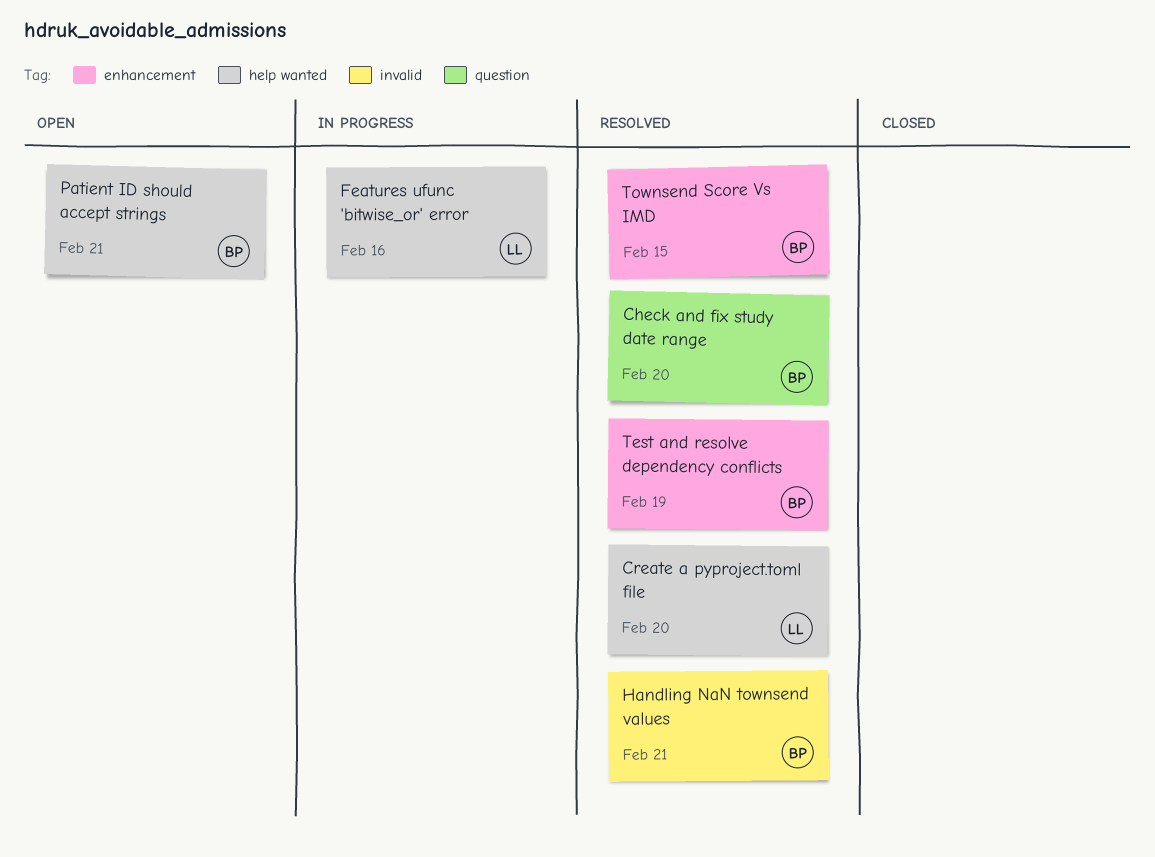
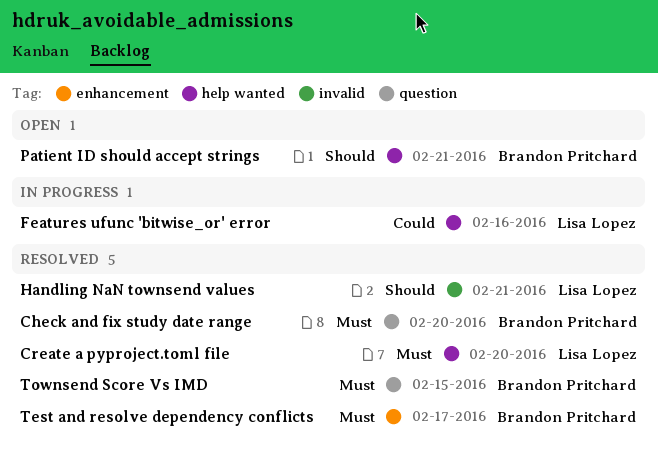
Handling NaN townsend values, owner: Brandon Pritchard -> Lisa Lopez
Test and resolve dependency conflicts, due: Feb 19 -> Feb 17
Townsend Score Vs IMD, label: enhancement -> question

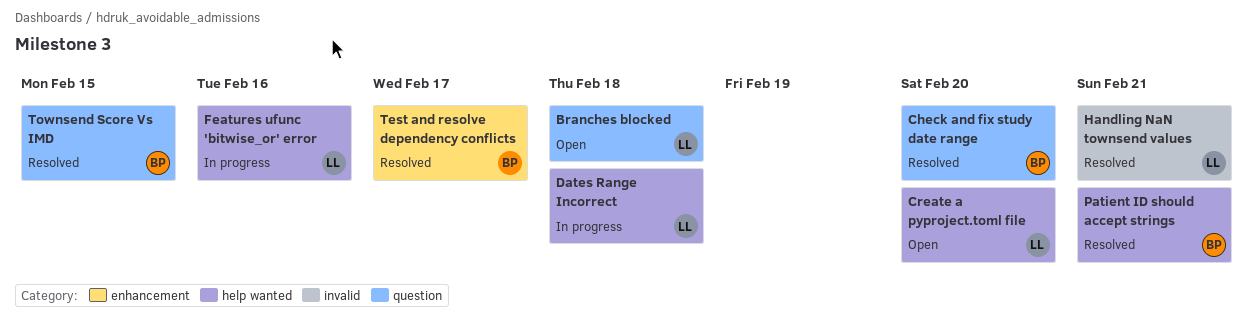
Branches blocked: none -> present
Create a pyproject.toml file, status: Resolved -> Open
Dates Range Incorrect: none -> present
Patient ID should accept strings, status: Open -> Resolved

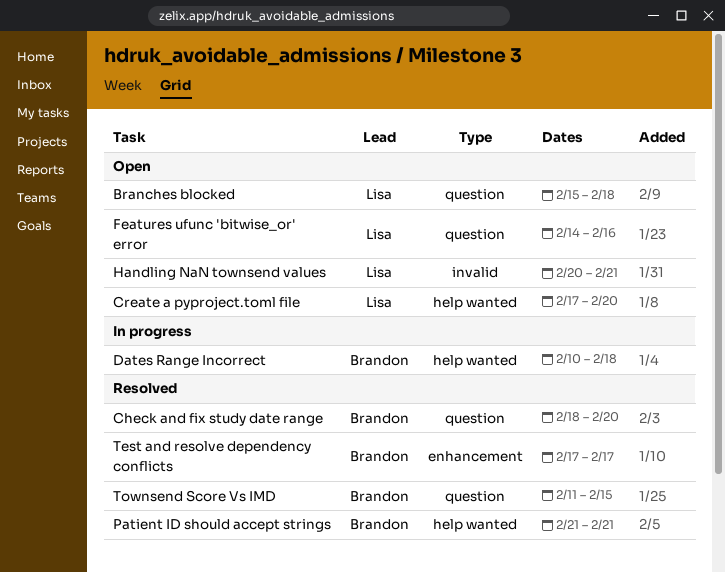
Dates Range Incorrect, owner: Lisa -> Brandon
Features ufunc 'bitwise_or' error, status: In progress -> Open
Features ufunc 'bitwise_or' error, label: help wanted -> question
Handling NaN townsend values, status: Resolved -> Open

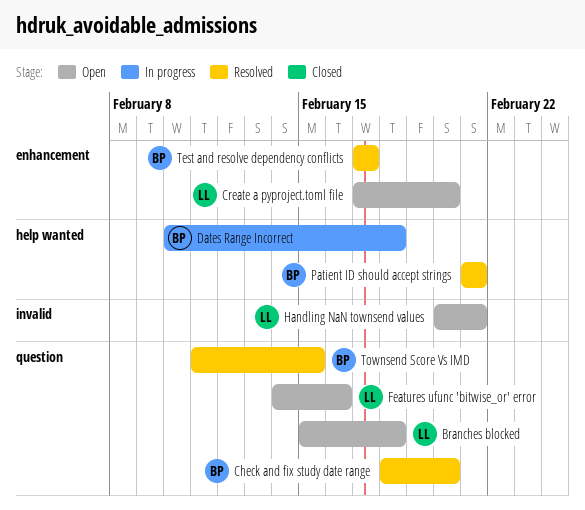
Create a pyproject.toml file, label: help wanted -> enhancement

